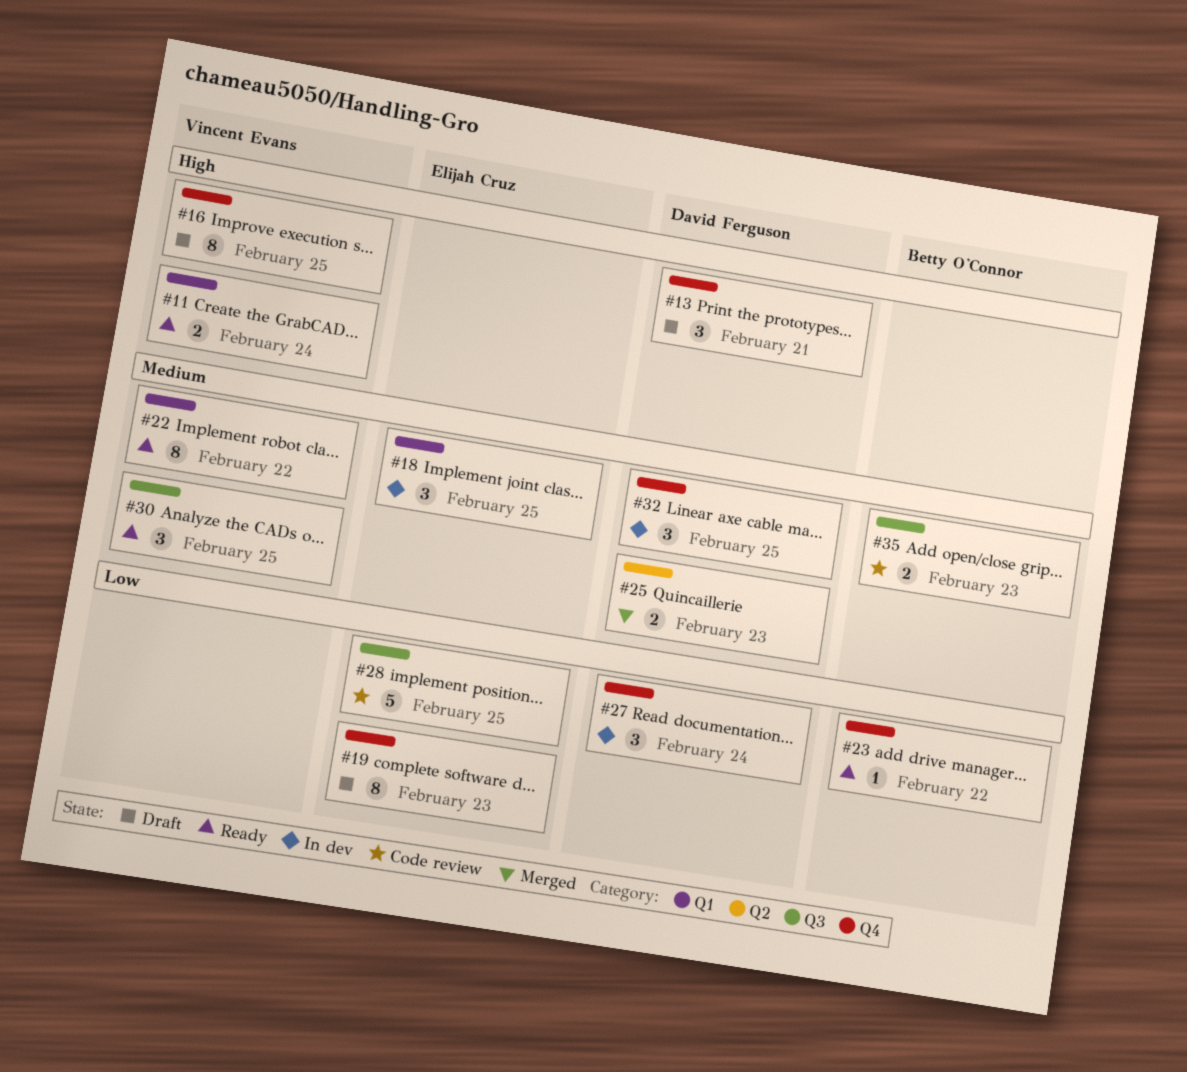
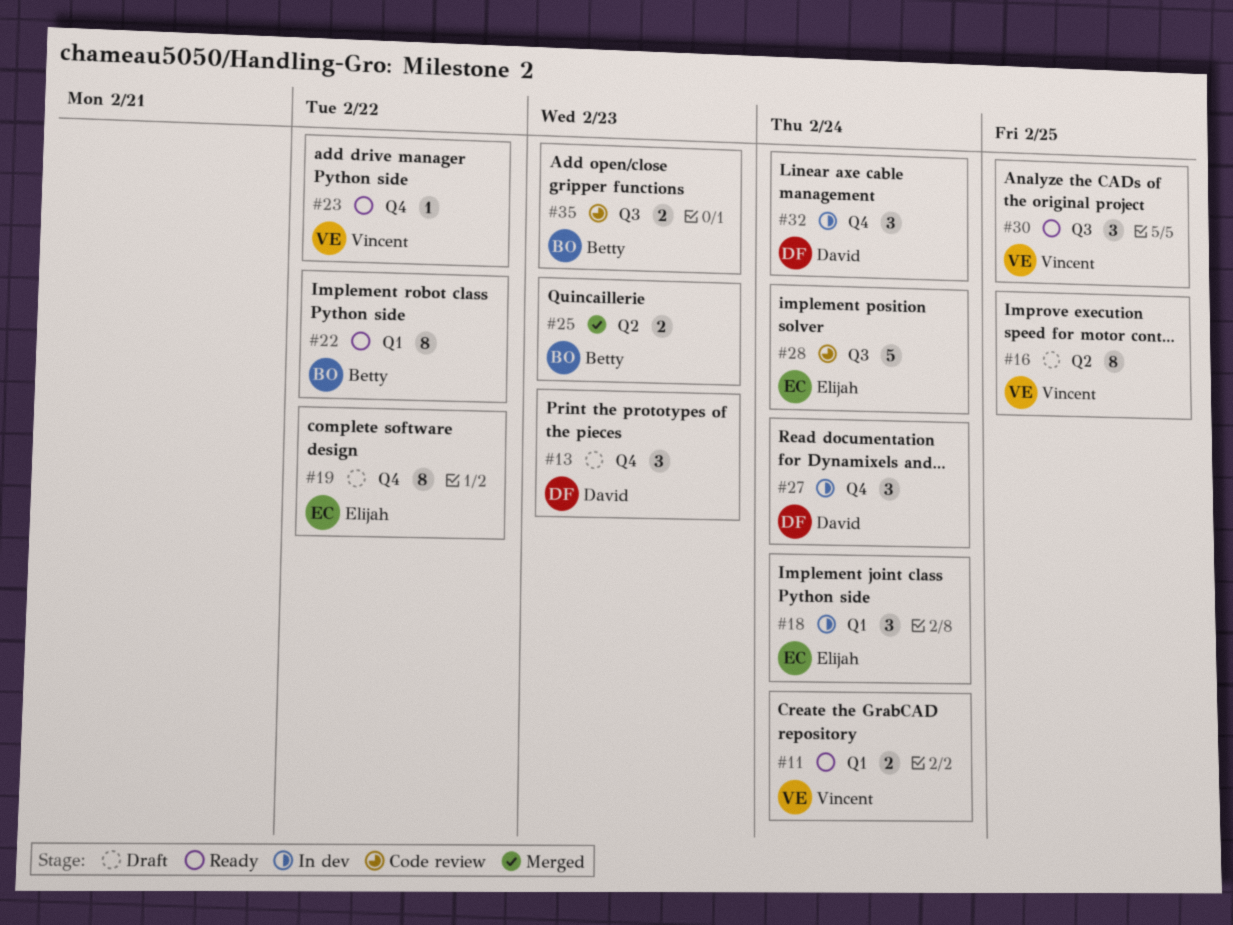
#13, due: Feb 21 -> Feb 23
#16, label: Q4 -> Q2
#18, due: Feb 25 -> Feb 24
#19, due: Feb 23 -> Feb 22
#22, owner: Vincent Evans -> Betty O'Connor
#23, owner: Betty O'Connor -> Vincent Evans
#25, owner: David Ferguson -> Betty O'Connor
#28, due: Feb 25 -> Feb 24
#32, due: Feb 25 -> Feb 24

